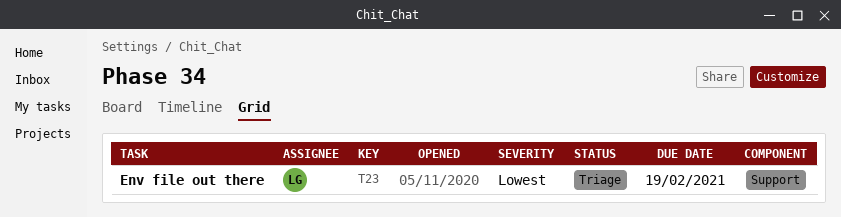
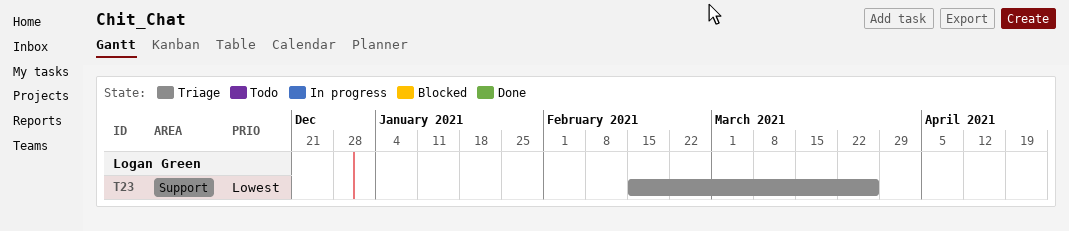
T23, due: Feb 19 -> Mar 26

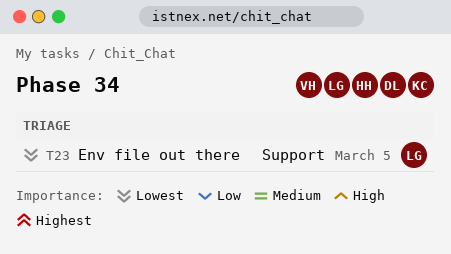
T23, due: Mar 26 -> Mar 5

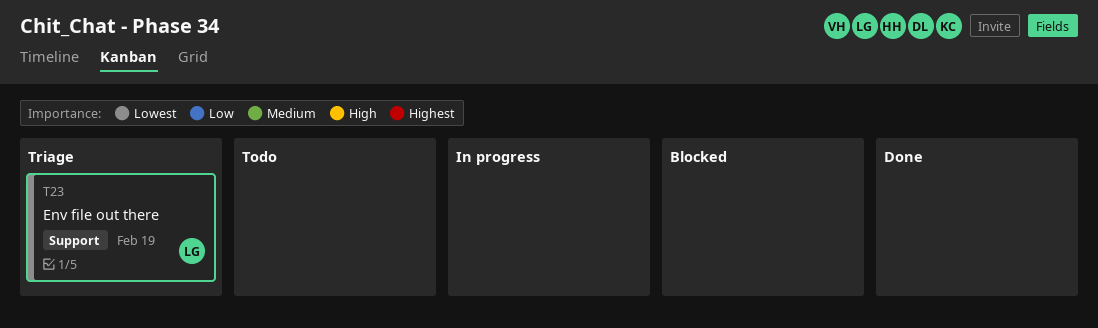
T23, due: Mar 5 -> Feb 19

